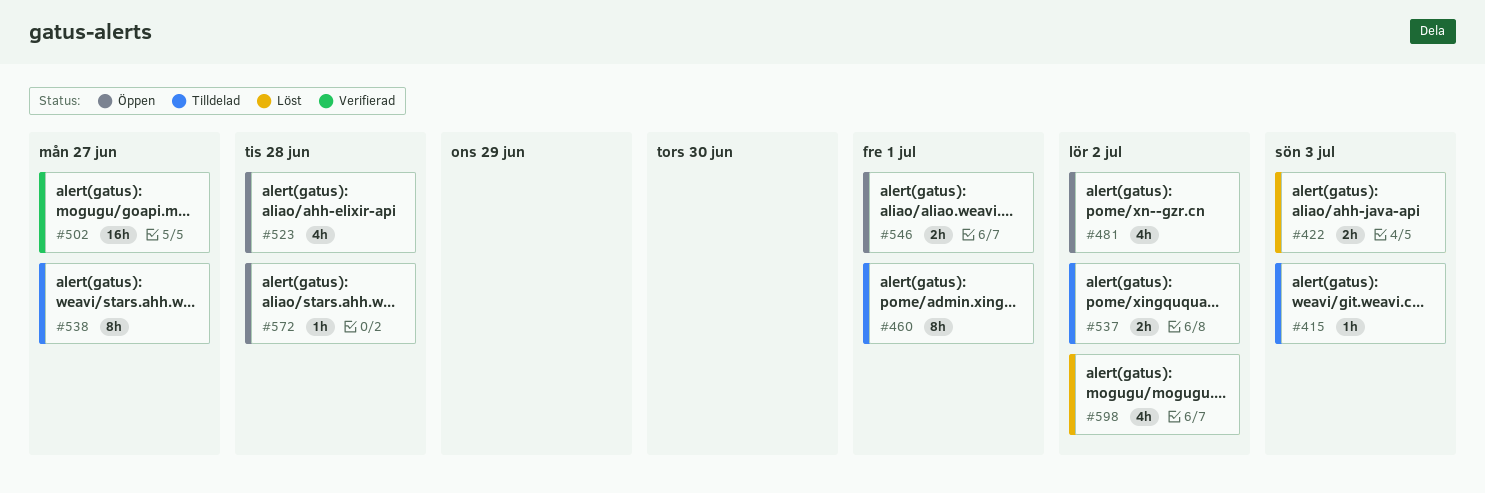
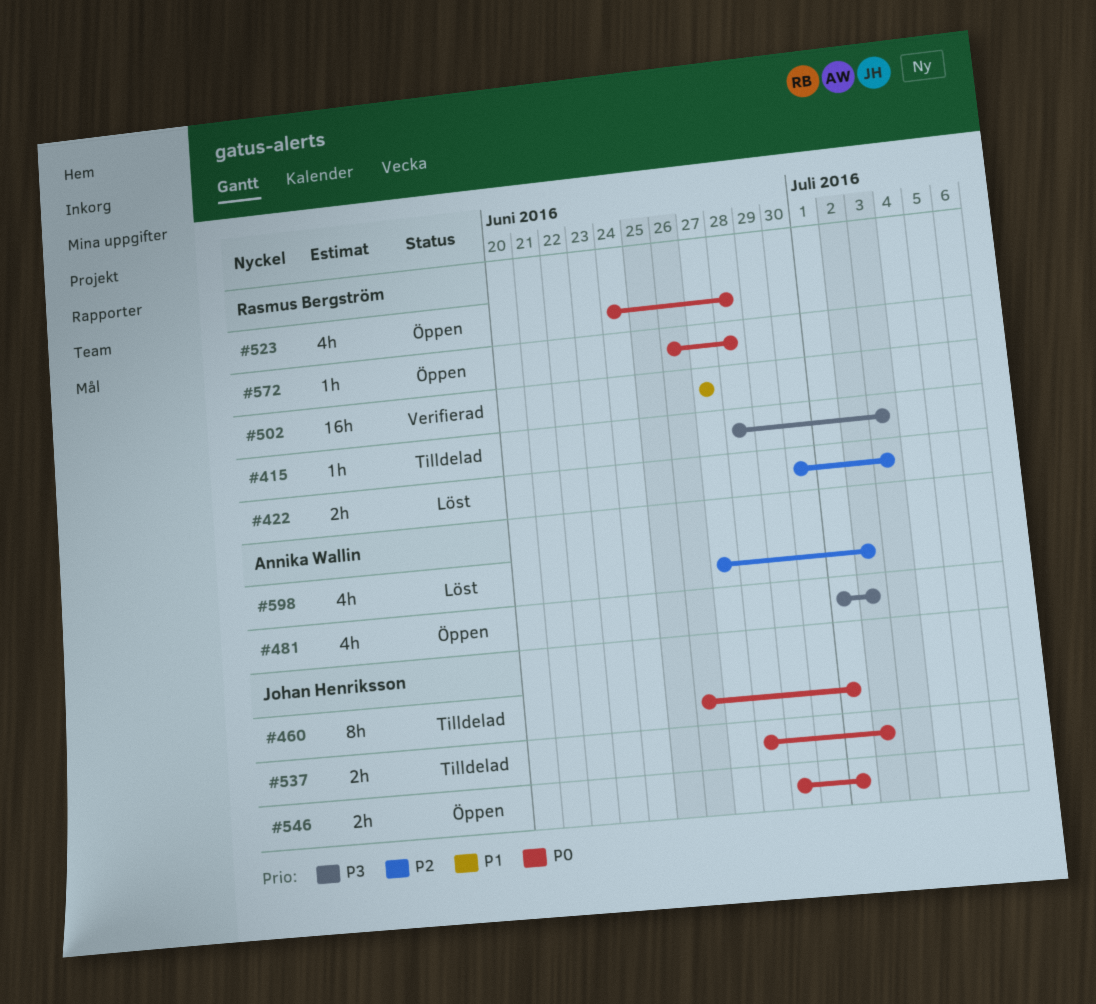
#538: present -> none

